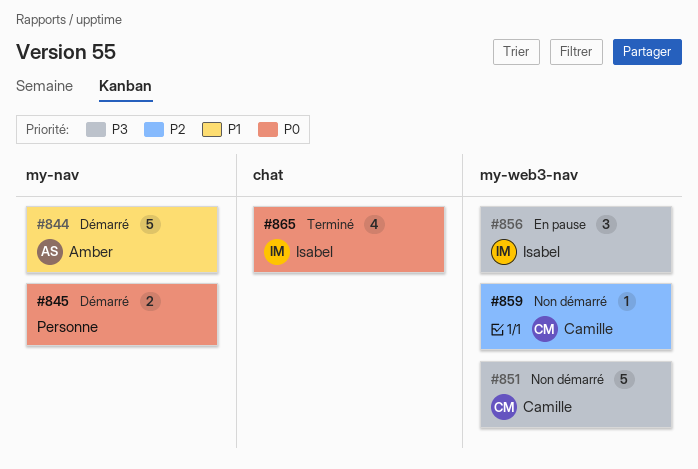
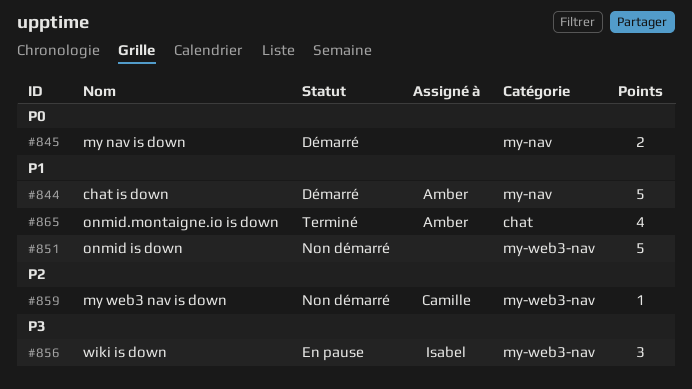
#851, owner: Camille -> none
#851, priority: P3 -> P1
#865, owner: Isabel -> Amber
#865, priority: P0 -> P1

